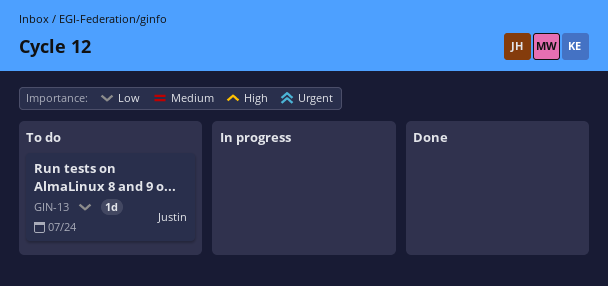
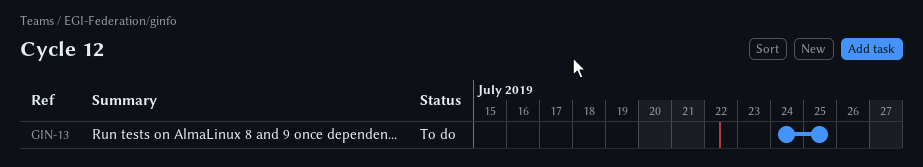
GIN-13, due: Jul 24 -> Jul 25

